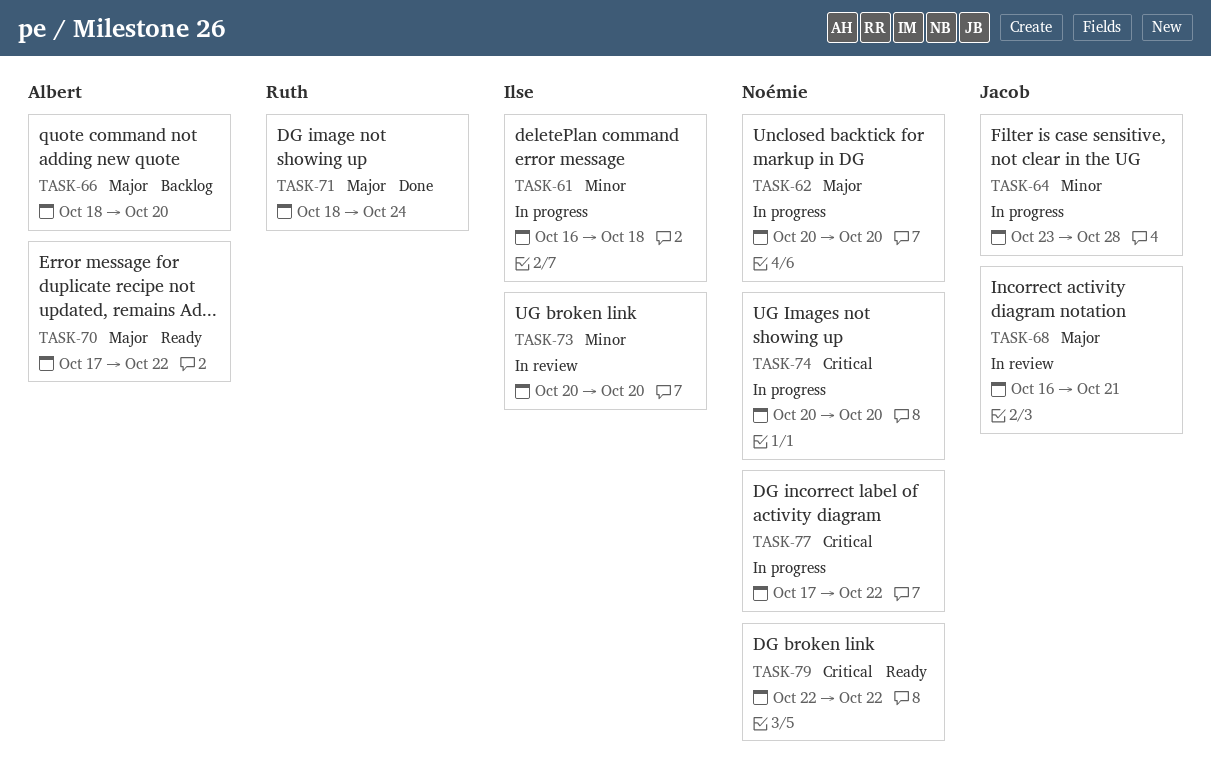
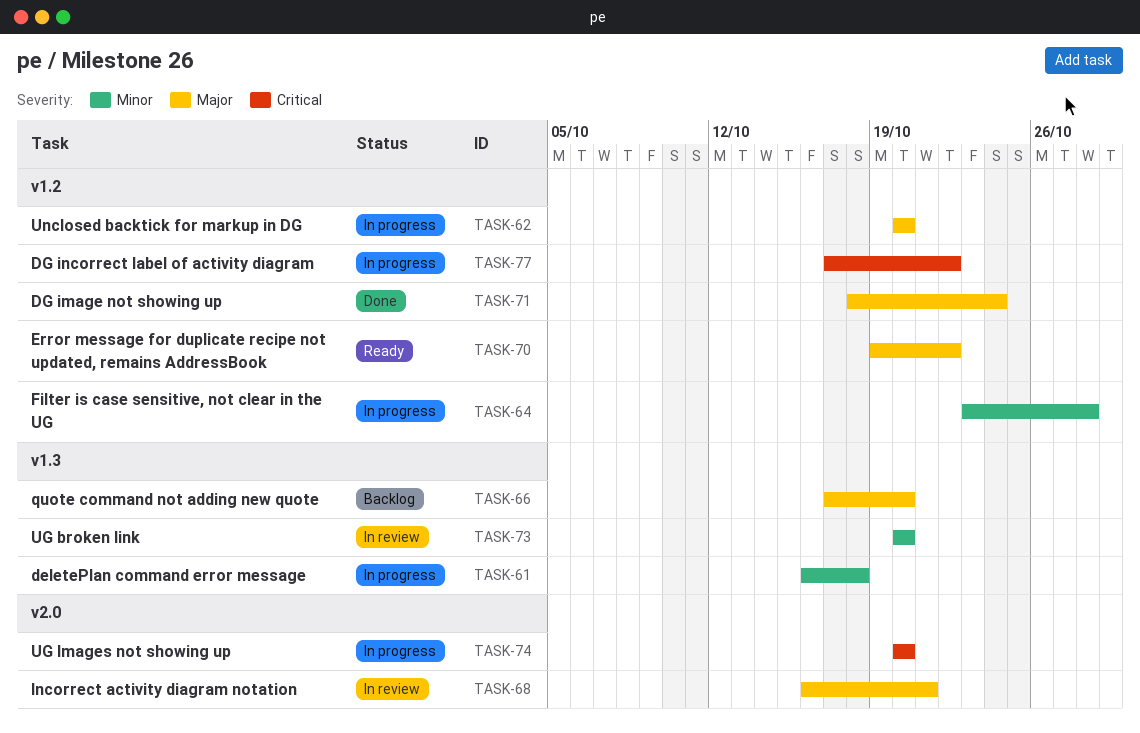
TASK-66, start: Oct 18 -> Oct 17
TASK-70, start: Oct 17 -> Oct 19
TASK-79: present -> none

